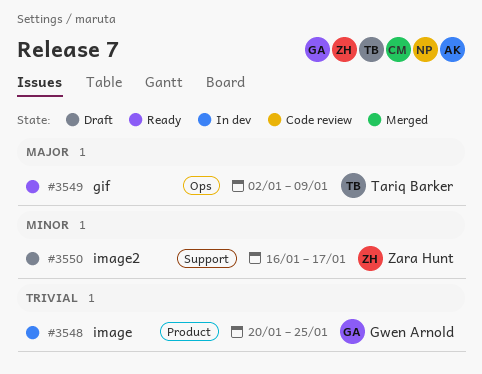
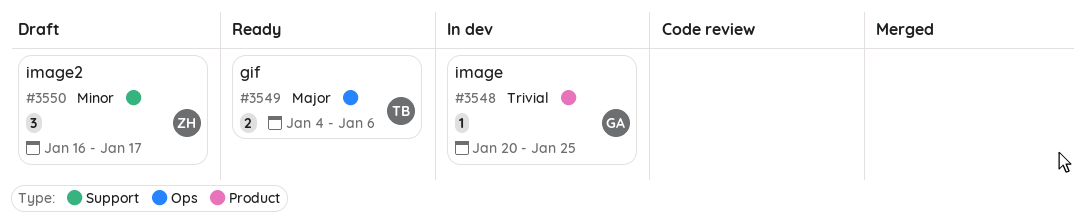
#3549, start: Jan 2 -> Jan 4
#3549, due: Jan 9 -> Jan 6

